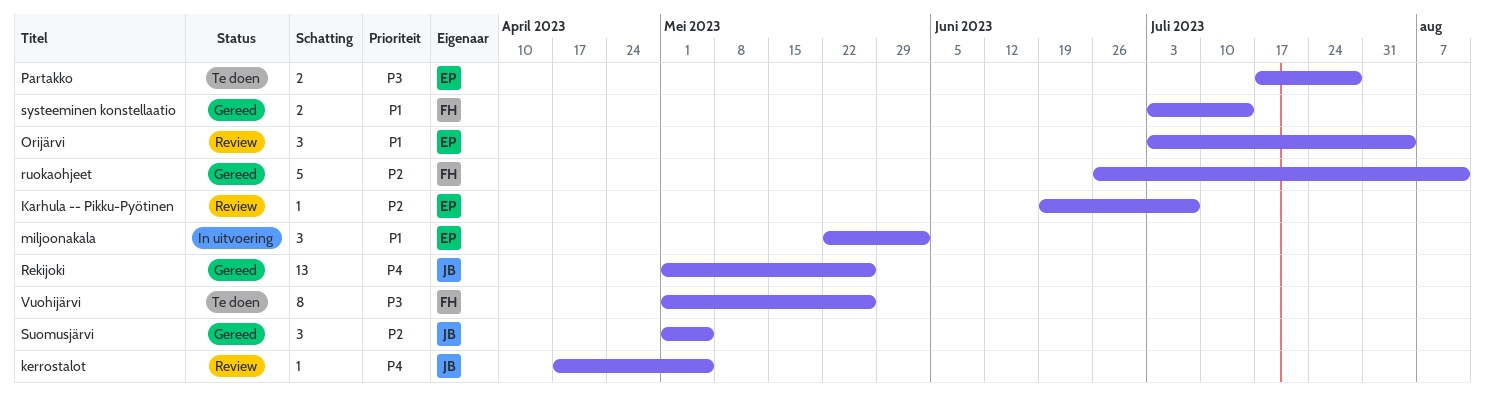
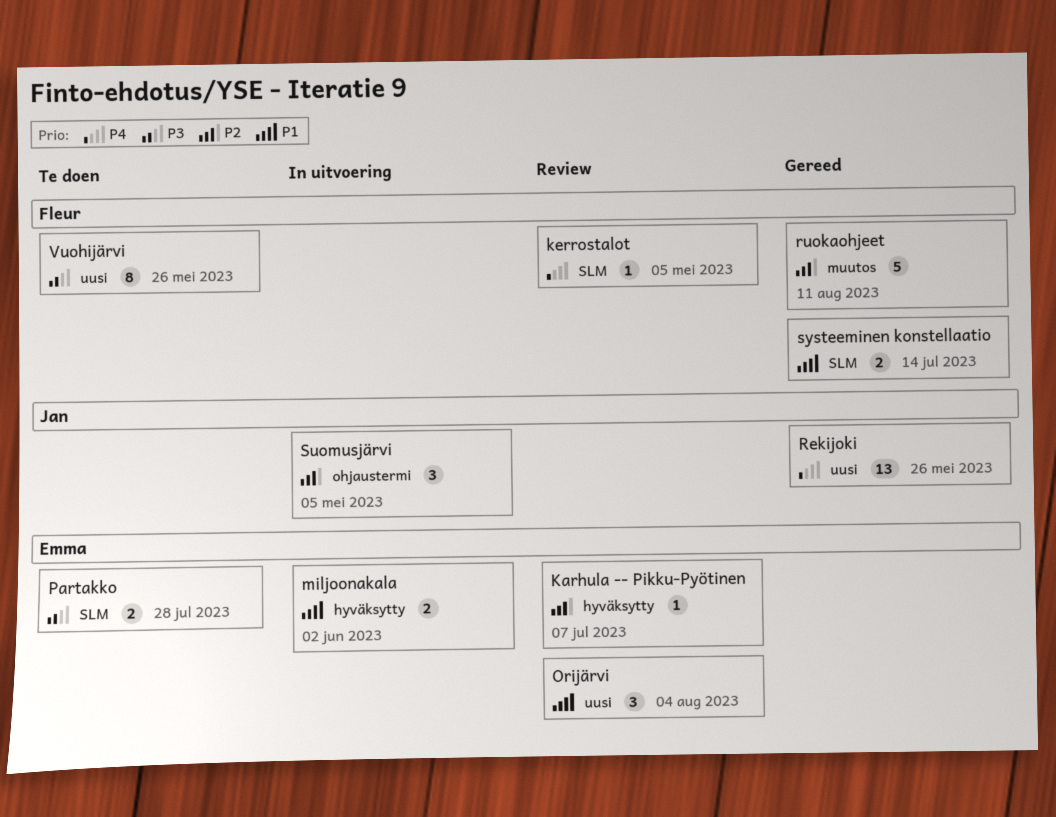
kerrostalot, owner: Jan -> Fleur
miljoonakala, estimate: 3 -> 2
Suomusjärvi, status: Gereed -> In uitvoering

